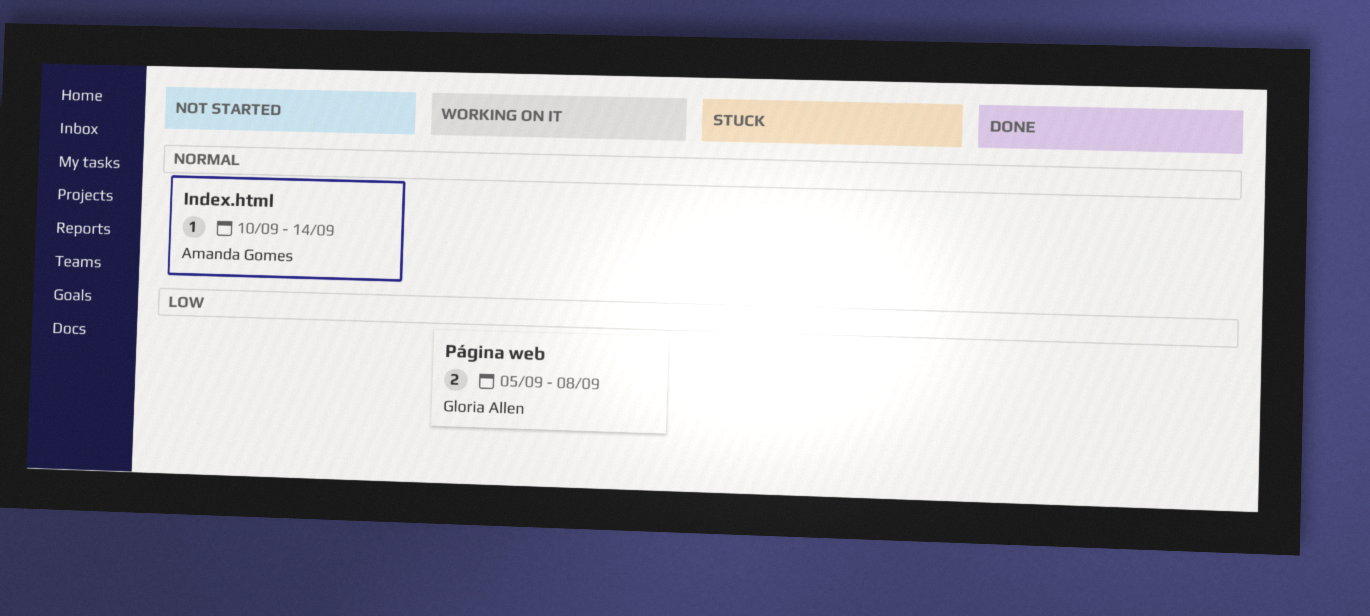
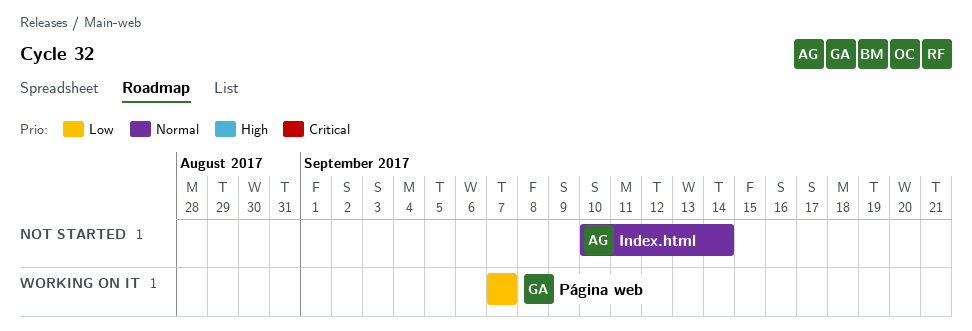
Página web, start: Sep 5 -> Sep 7
Página web, due: Sep 8 -> Sep 7

